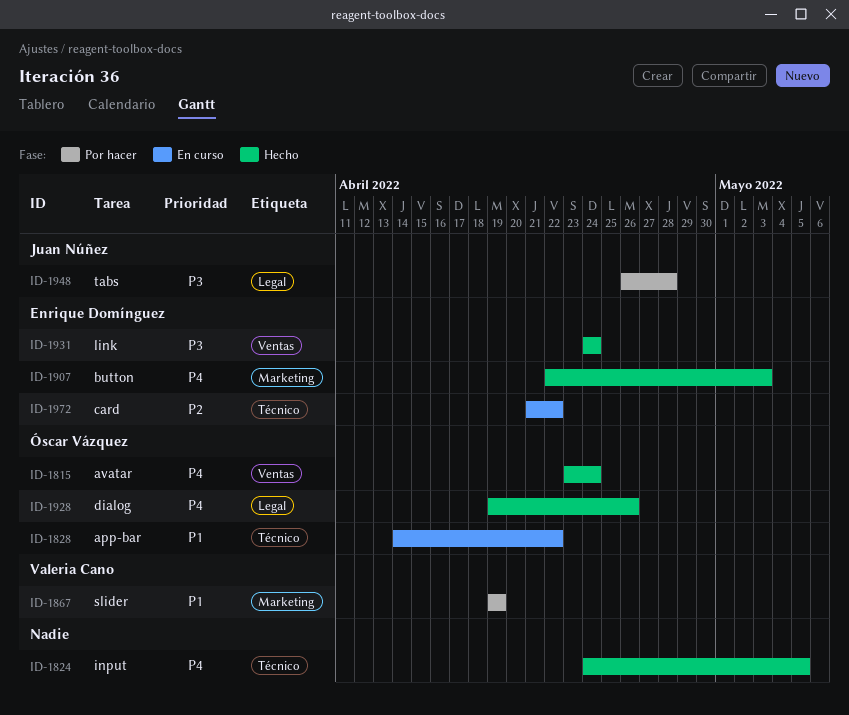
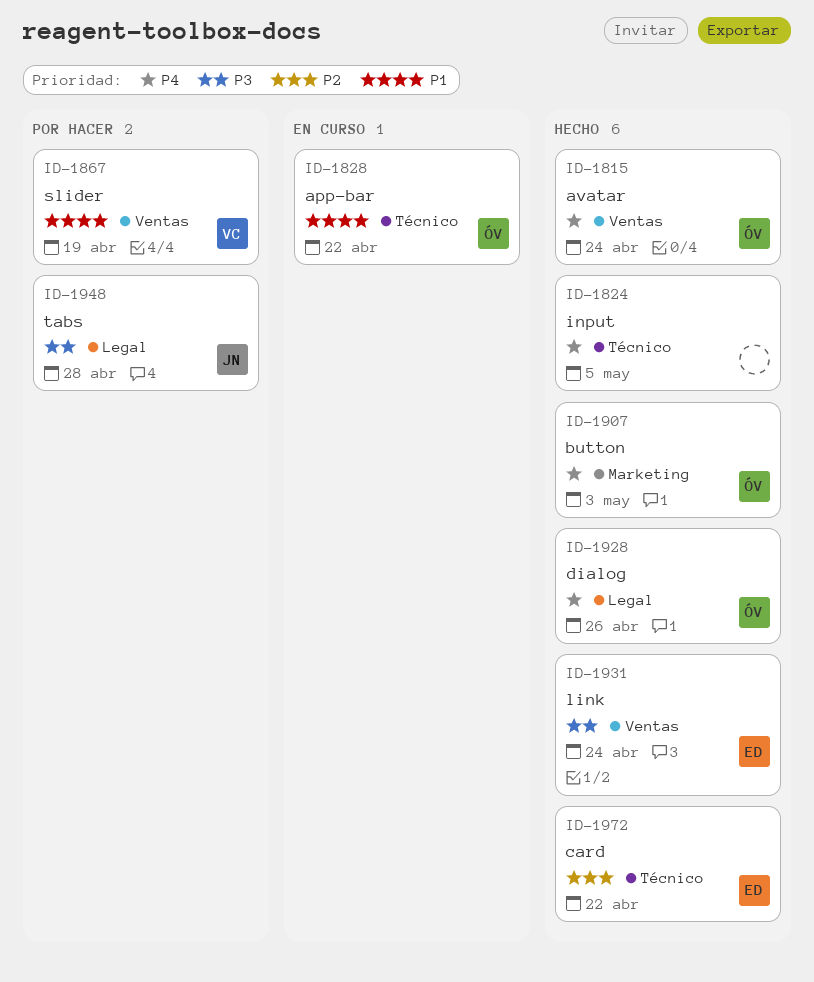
ID-1867, label: Marketing -> Ventas
ID-1907, owner: Enrique Domínguez -> Óscar Vázquez
ID-1972, status: En curso -> Hecho

